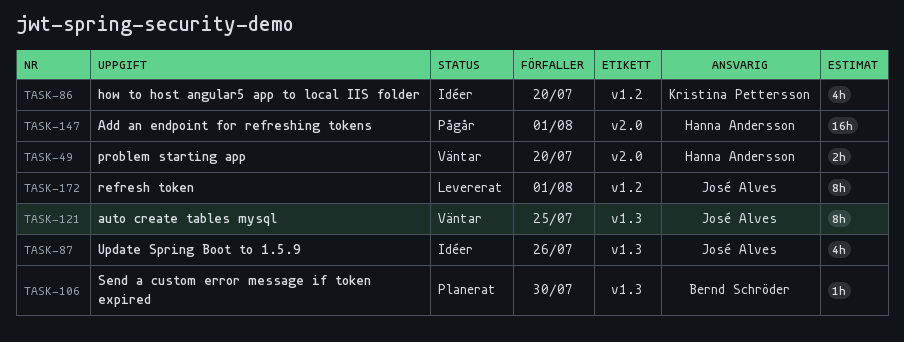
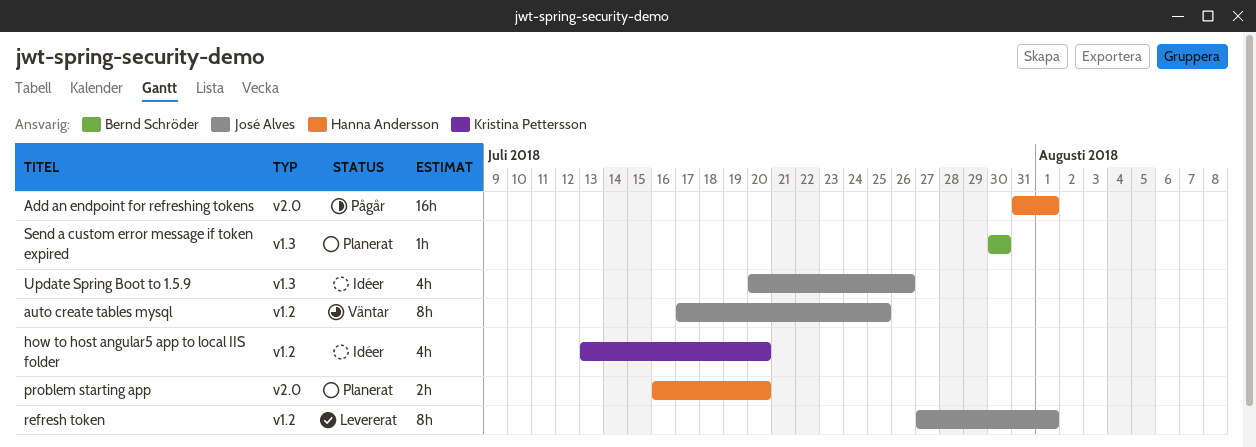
auto create tables mysql, label: v1.3 -> v1.2
problem starting app, status: Väntar -> Planerat

